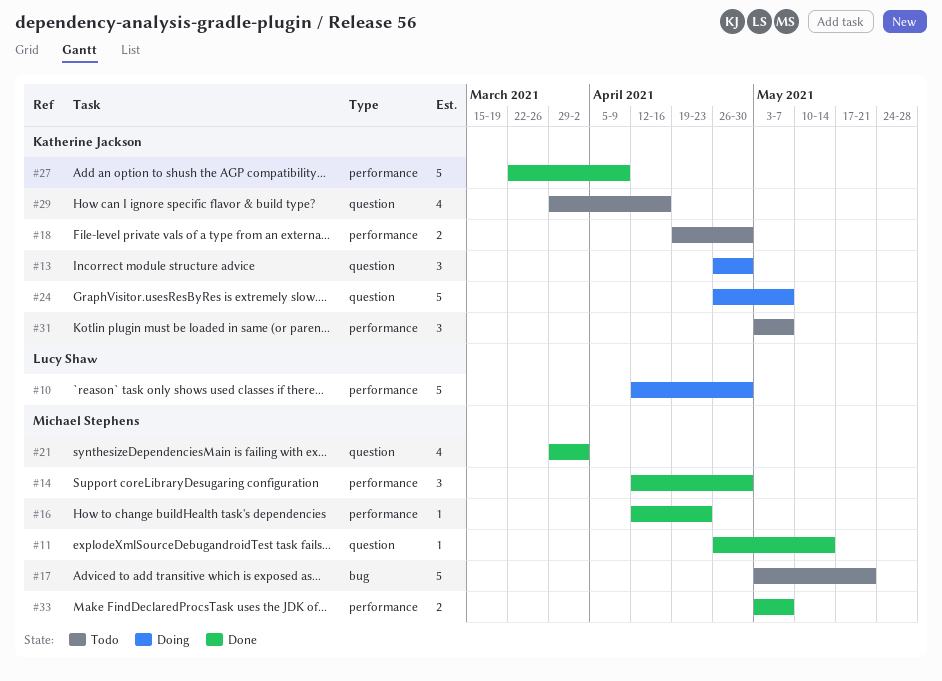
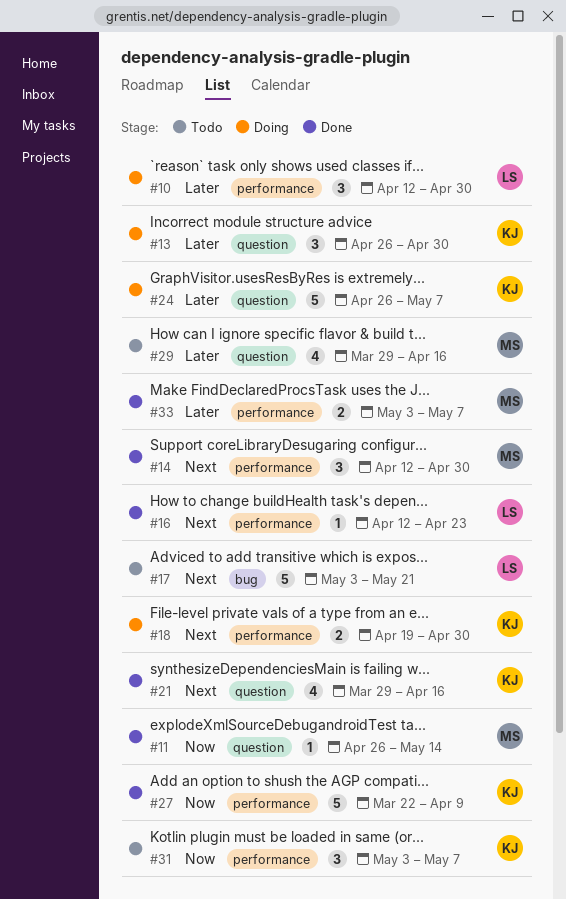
#10, estimate: 5 -> 3
#16, owner: Michael Stephens -> Lucy Shaw
#17, owner: Michael Stephens -> Lucy Shaw
#18, status: Todo -> Doing
#21, owner: Michael Stephens -> Katherine Jackson
#21, due: Apr 2 -> Apr 16
#29, owner: Katherine Jackson -> Michael Stephens

